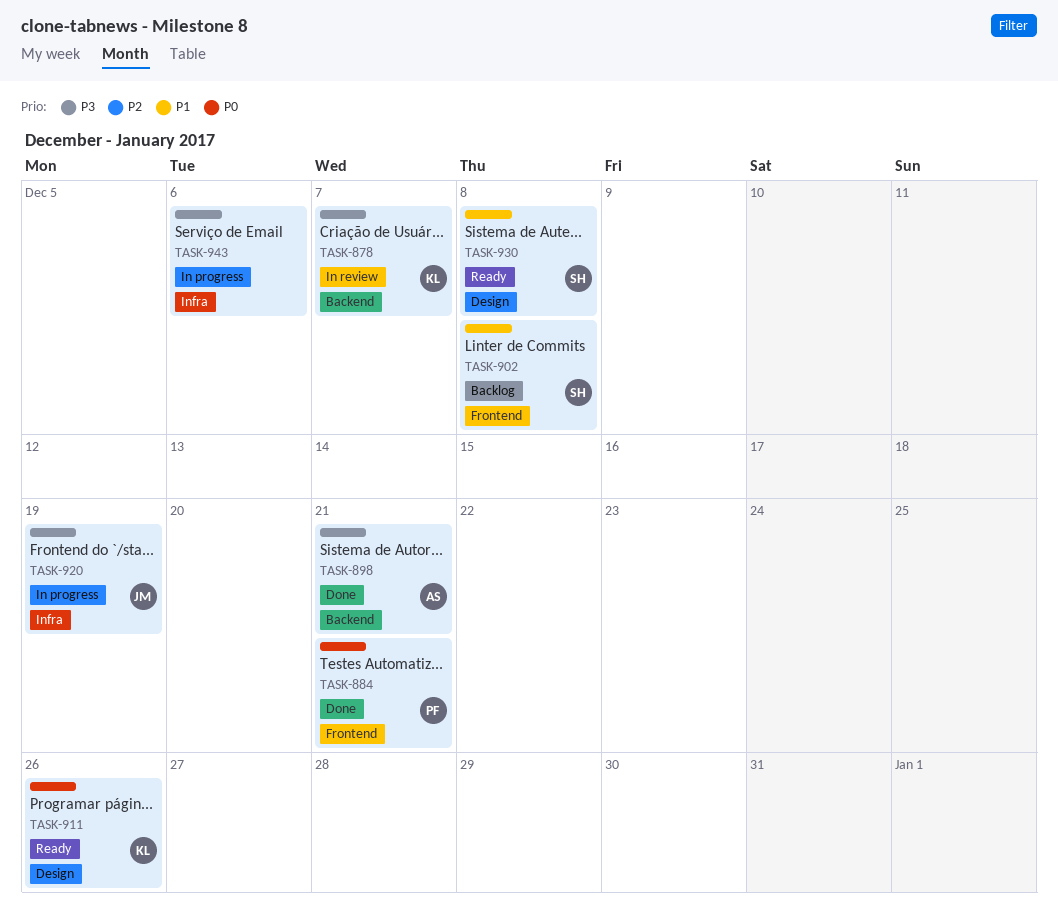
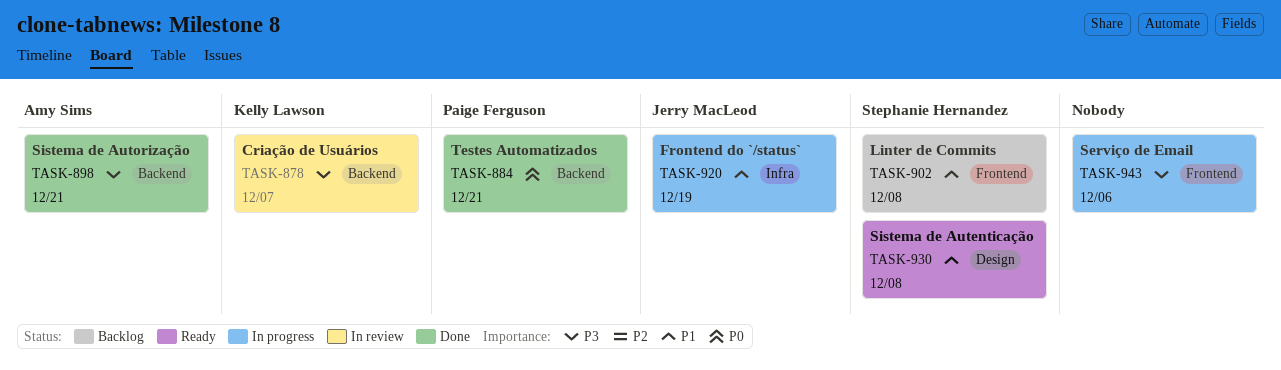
TASK-884, label: Frontend -> Backend
TASK-911: present -> none
TASK-920, priority: P3 -> P1
TASK-943, label: Infra -> Frontend

